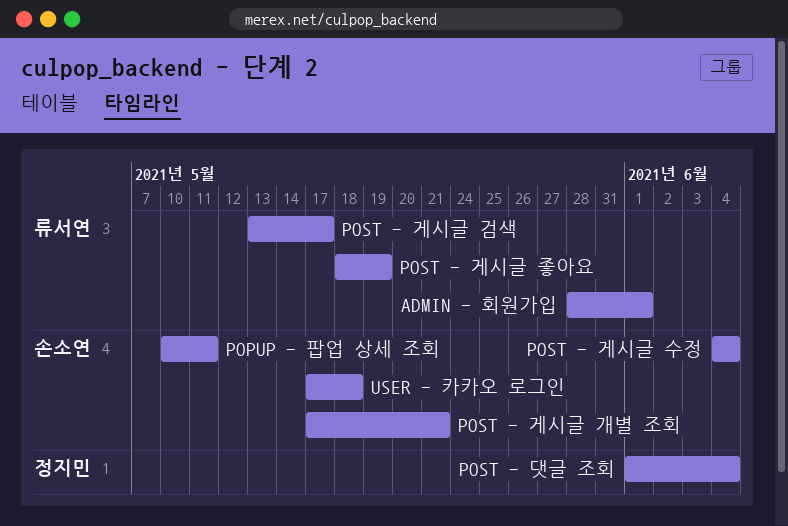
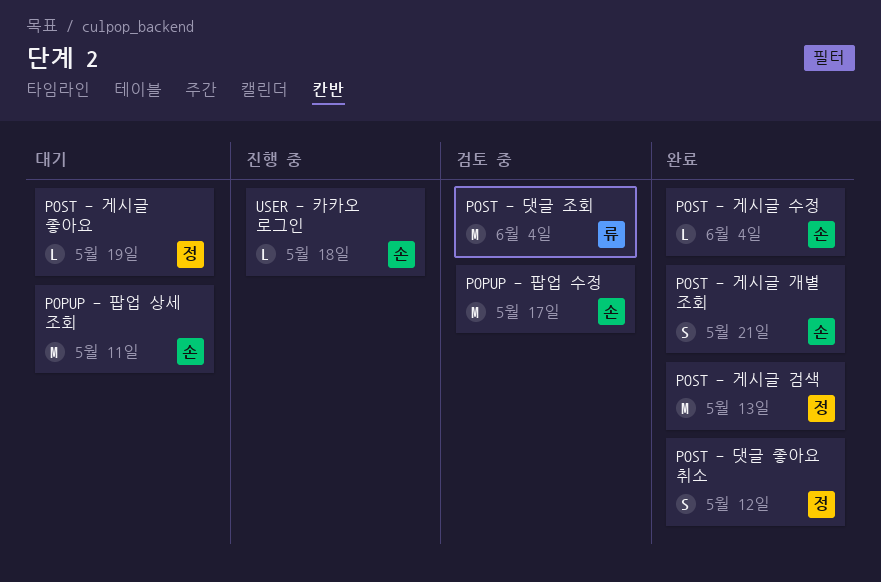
ADMIN - 회원가입: present -> none
POPUP - 팝업 수정: none -> present
POST - 게시글 검색, owner: 류서연 -> 정지민
POST - 게시글 검색, due: May 17 -> May 13
POST - 게시글 좋아요, owner: 류서연 -> 정지민
POST - 댓글 조회, owner: 정지민 -> 류서연
POST - 댓글 좋아요 취소: none -> present

